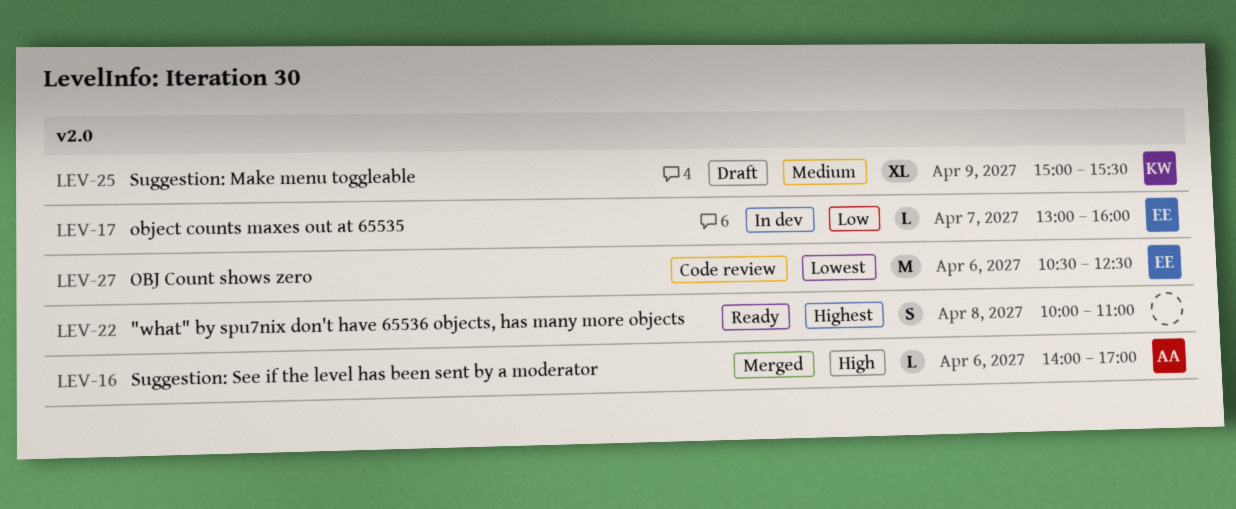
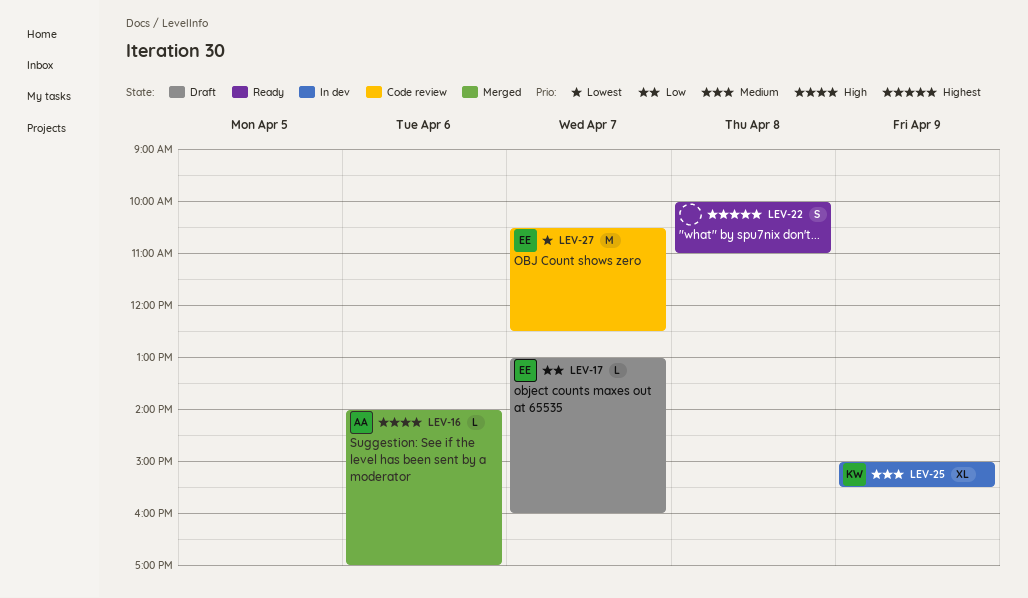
LEV-17, status: In dev -> Draft
LEV-25, status: Draft -> In dev
LEV-27, day: Apr 6 -> Apr 7

